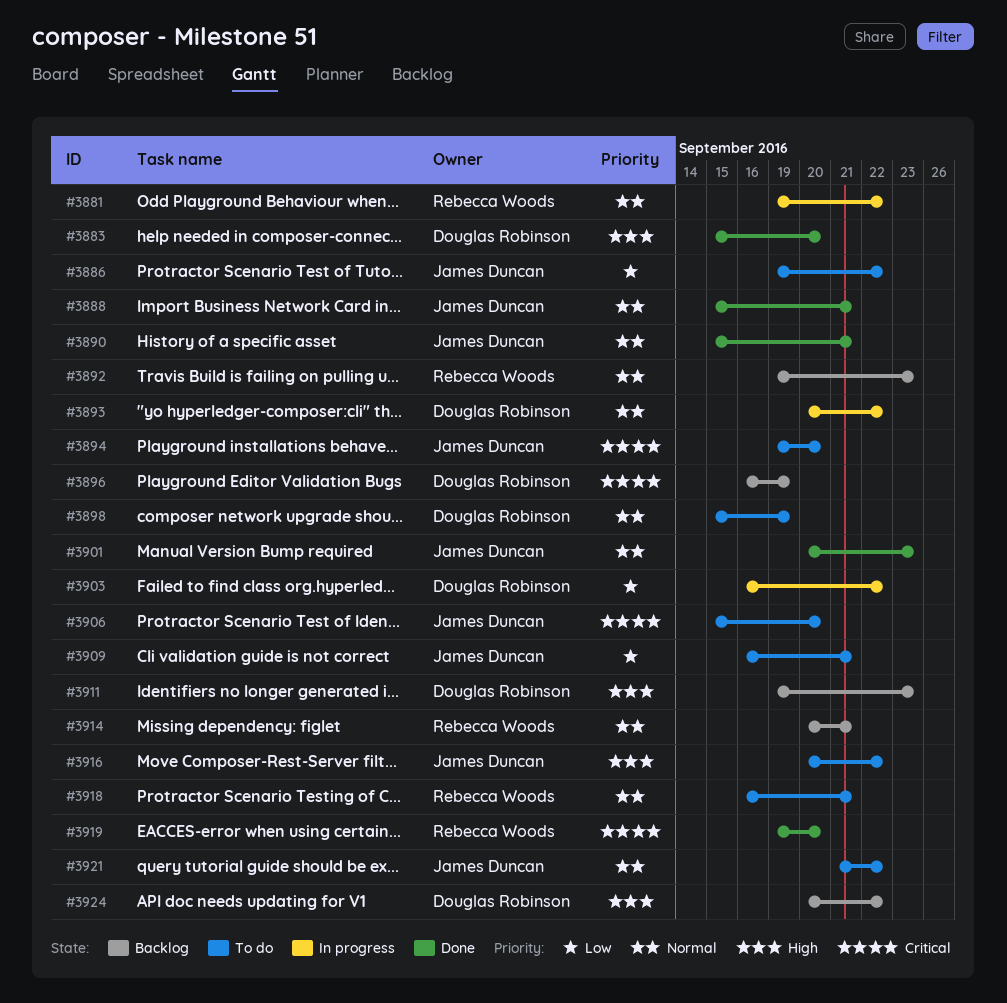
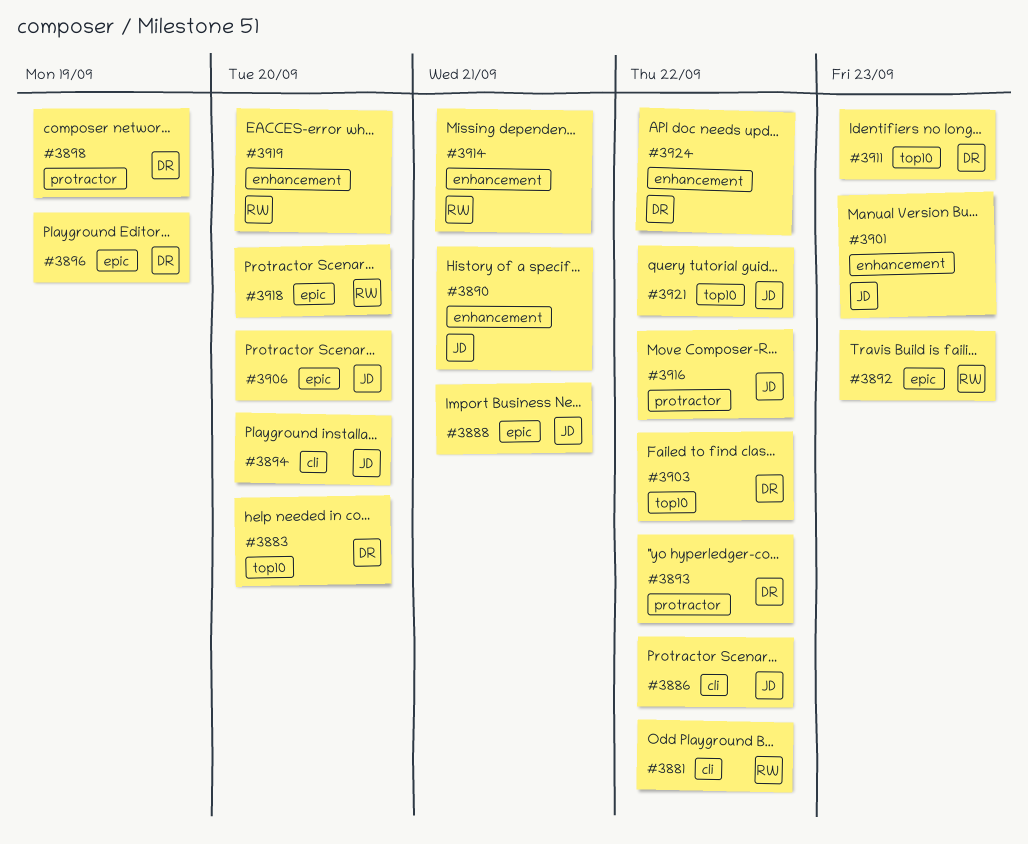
#3909: present -> none
#3918, due: Sep 21 -> Sep 20

